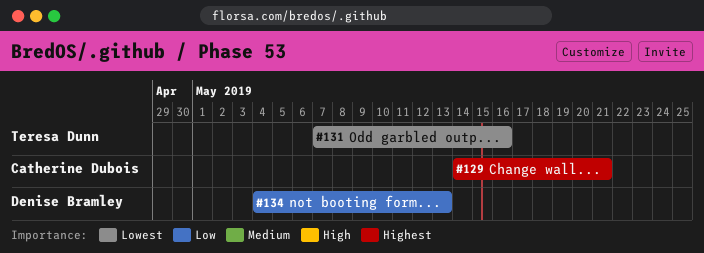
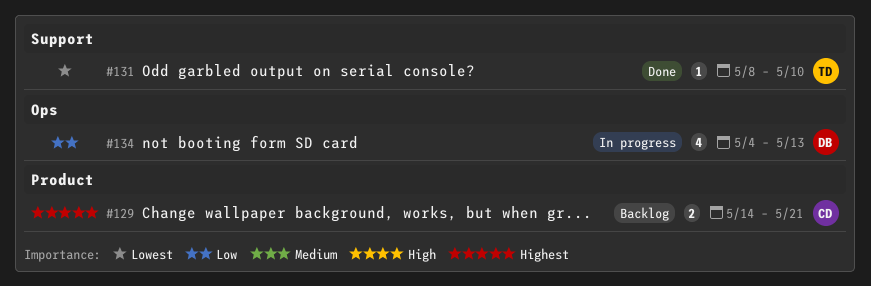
#131, start: May 7 -> May 8
#131, due: May 16 -> May 10

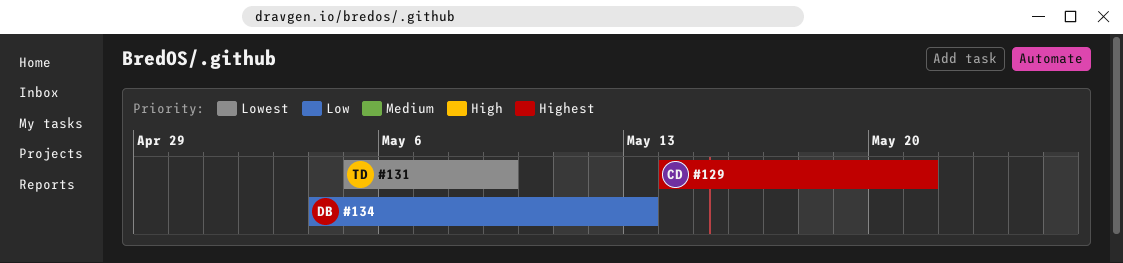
#131, start: May 8 -> May 5
#131, due: May 10 -> May 9

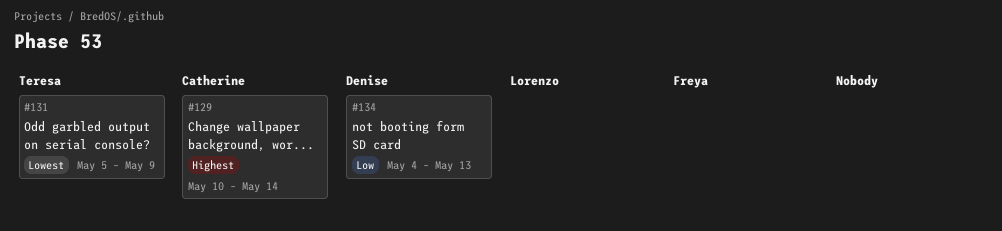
#129, start: May 14 -> May 10
#129, due: May 21 -> May 14

